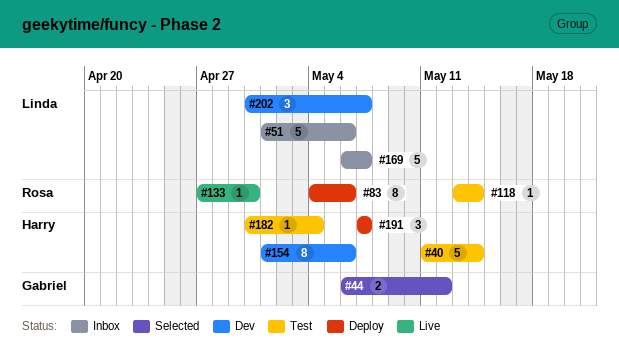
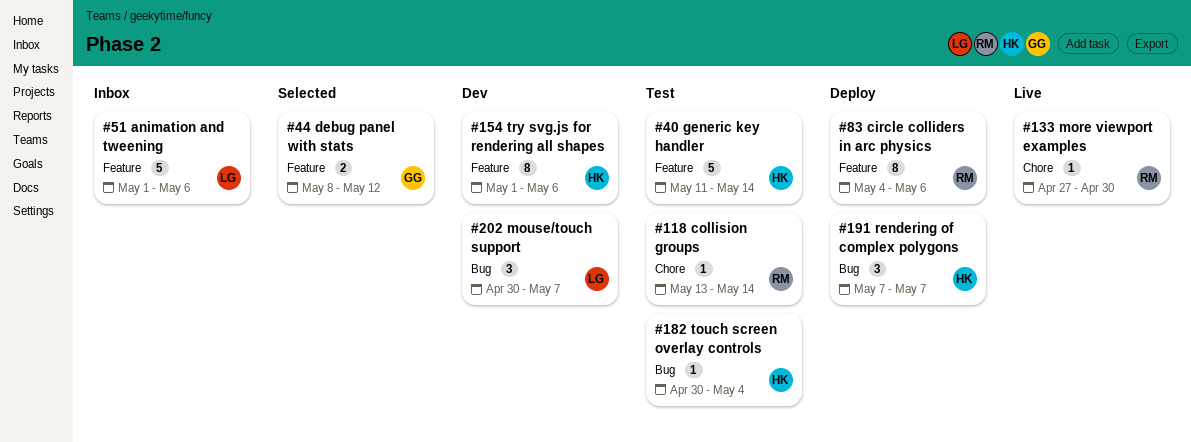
#44, start: May 6 -> May 8
#169: present -> none

